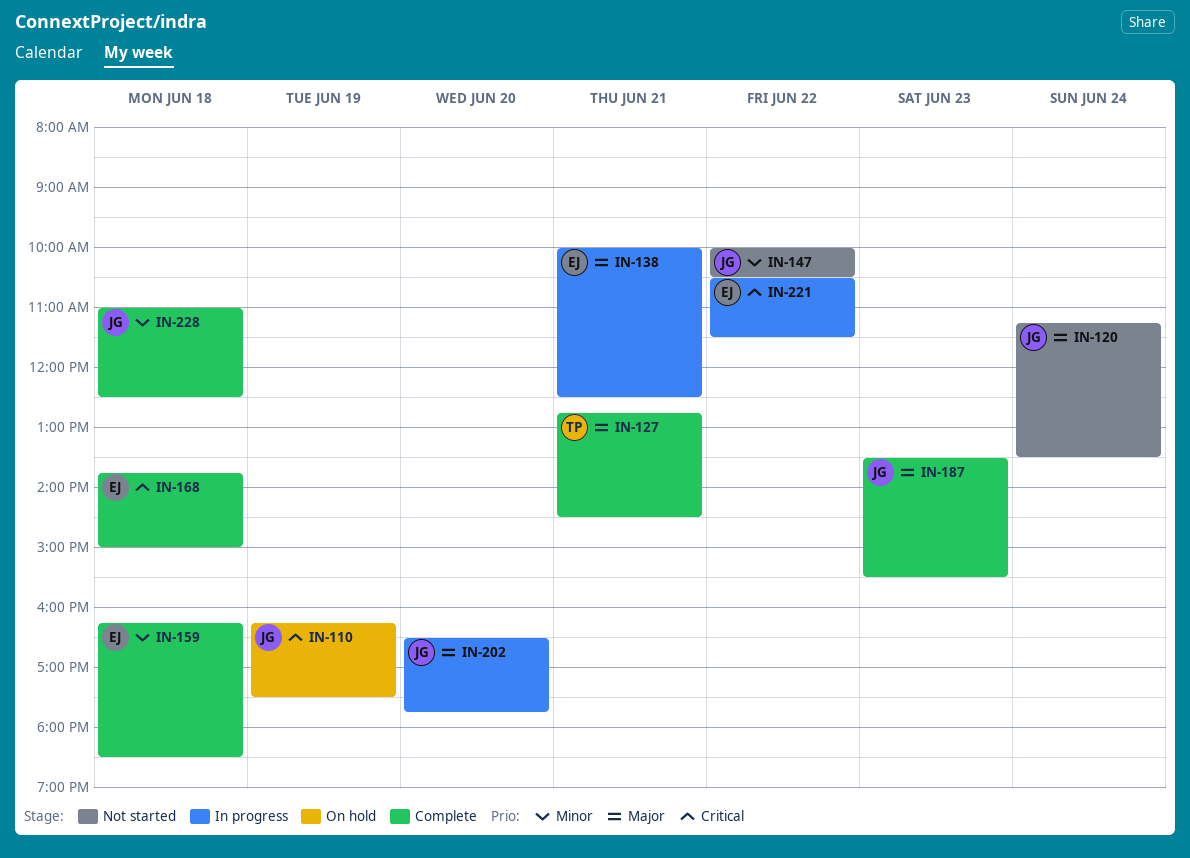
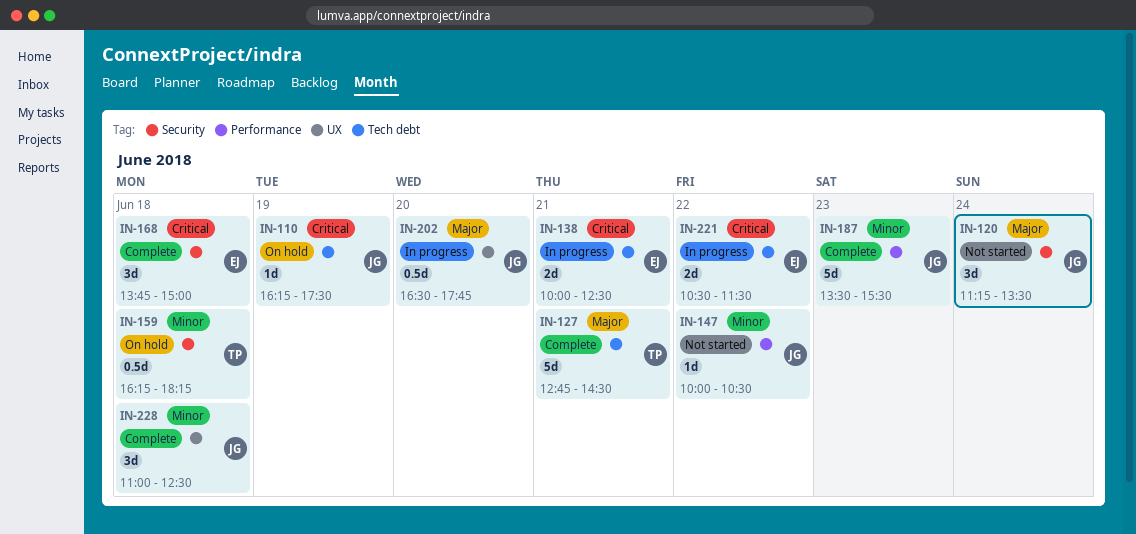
IN-138, priority: Major -> Critical
IN-159, status: Complete -> On hold
IN-159, owner: EJ -> TP
IN-159, ends: 18:30 -> 18:15
IN-187, priority: Major -> Minor

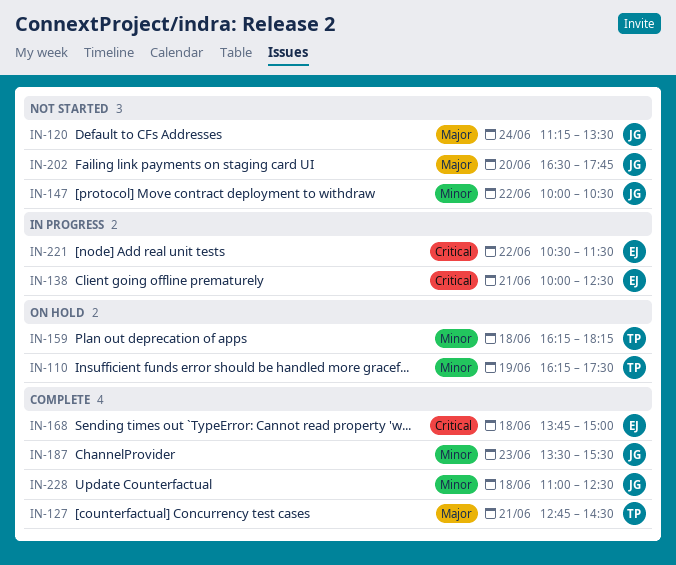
IN-110, owner: JG -> TP
IN-110, priority: Critical -> Minor
IN-202, status: In progress -> Not started

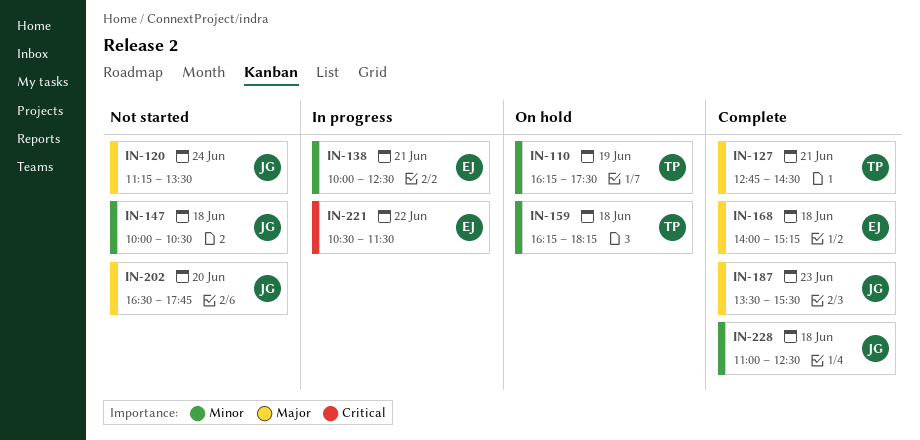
IN-138, priority: Critical -> Minor
IN-147, day: Jun 22 -> Jun 18
IN-168, priority: Critical -> Major
IN-168, begins: 13:45 -> 14:00
IN-168, ends: 15:00 -> 15:15
IN-187, priority: Minor -> Major

